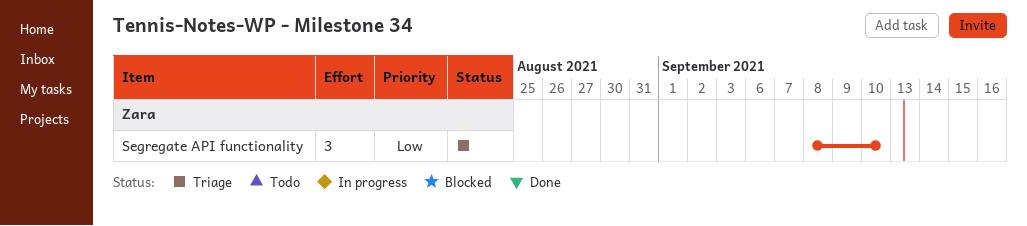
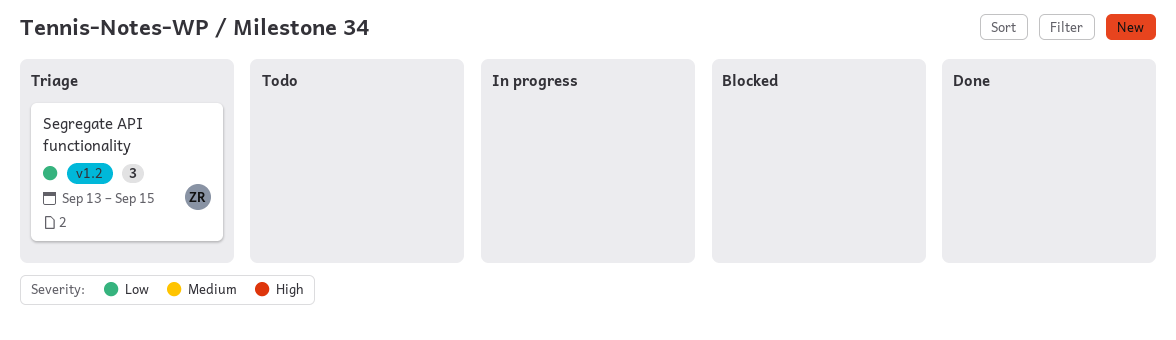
Segregate API functionality, start: Sep 8 -> Sep 13
Segregate API functionality, due: Sep 10 -> Sep 15

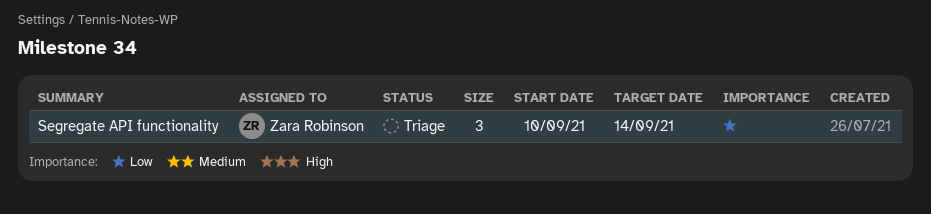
Segregate API functionality, start: Sep 13 -> Sep 10
Segregate API functionality, due: Sep 15 -> Sep 14

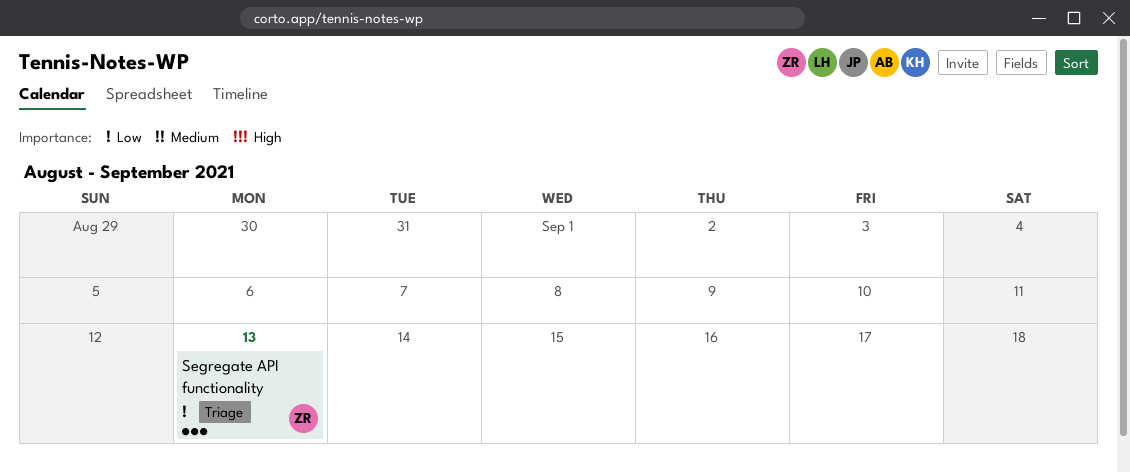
Segregate API functionality, due: Sep 14 -> Sep 13

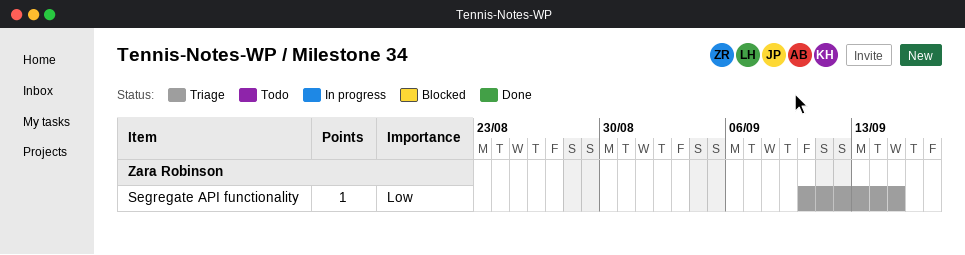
Segregate API functionality, estimate: 3 -> 1
Segregate API functionality, due: Sep 13 -> Sep 15

